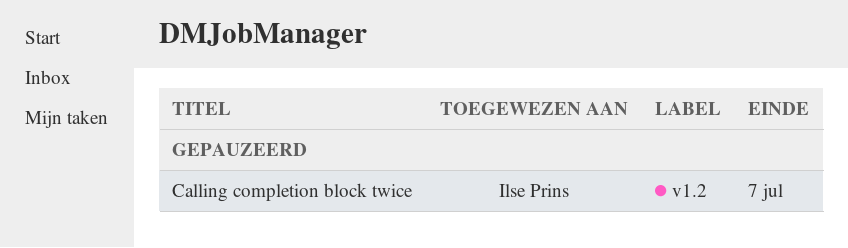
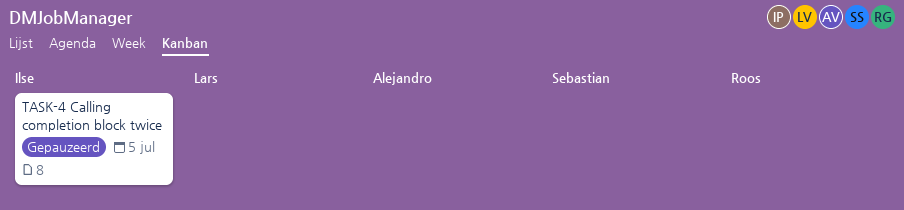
Calling completion block twice, due: Jul 7 -> Jul 5

